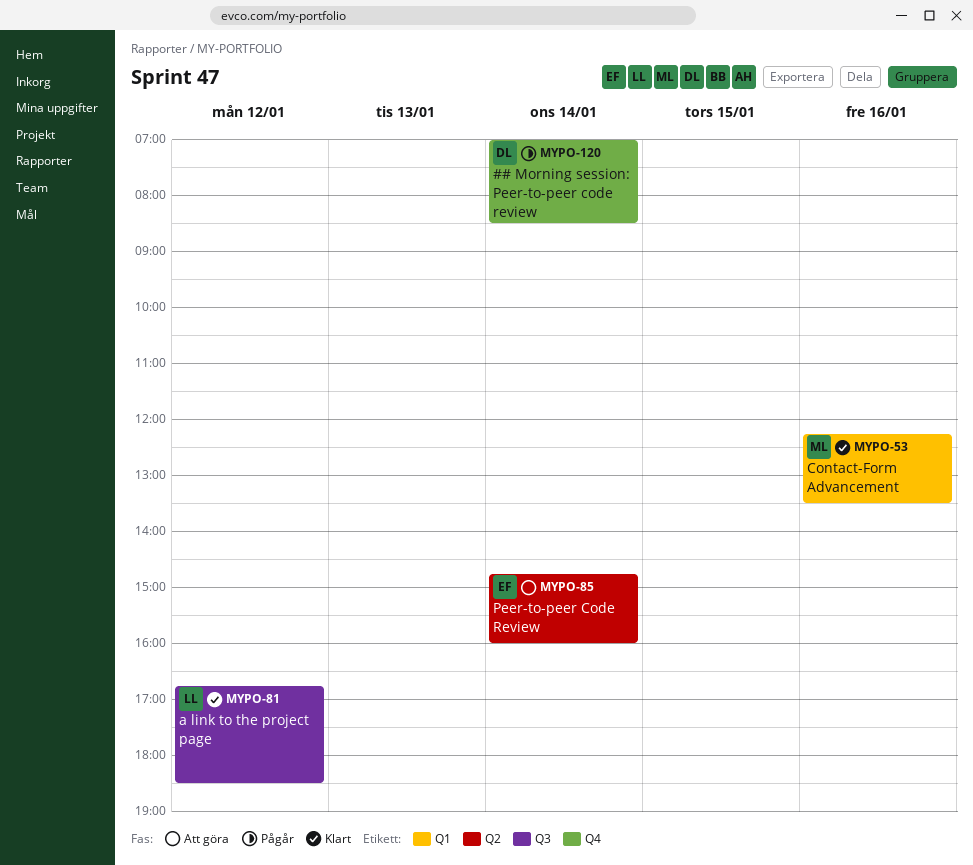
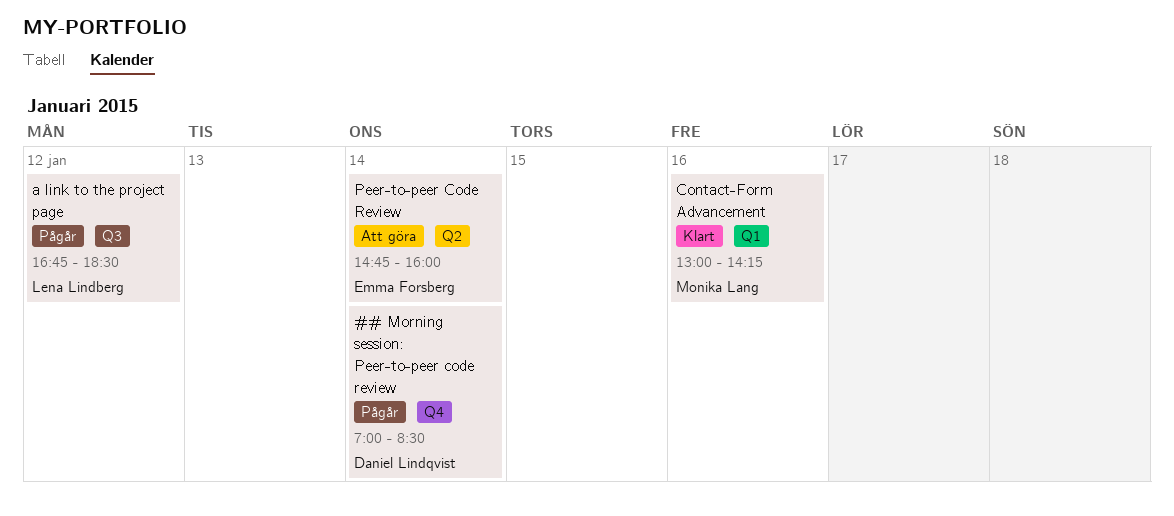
a link to the project page, status: Klart -> Pågår
Contact-Form Advancement, begins: 12:15 -> 13:00
Contact-Form Advancement, ends: 13:30 -> 14:15

